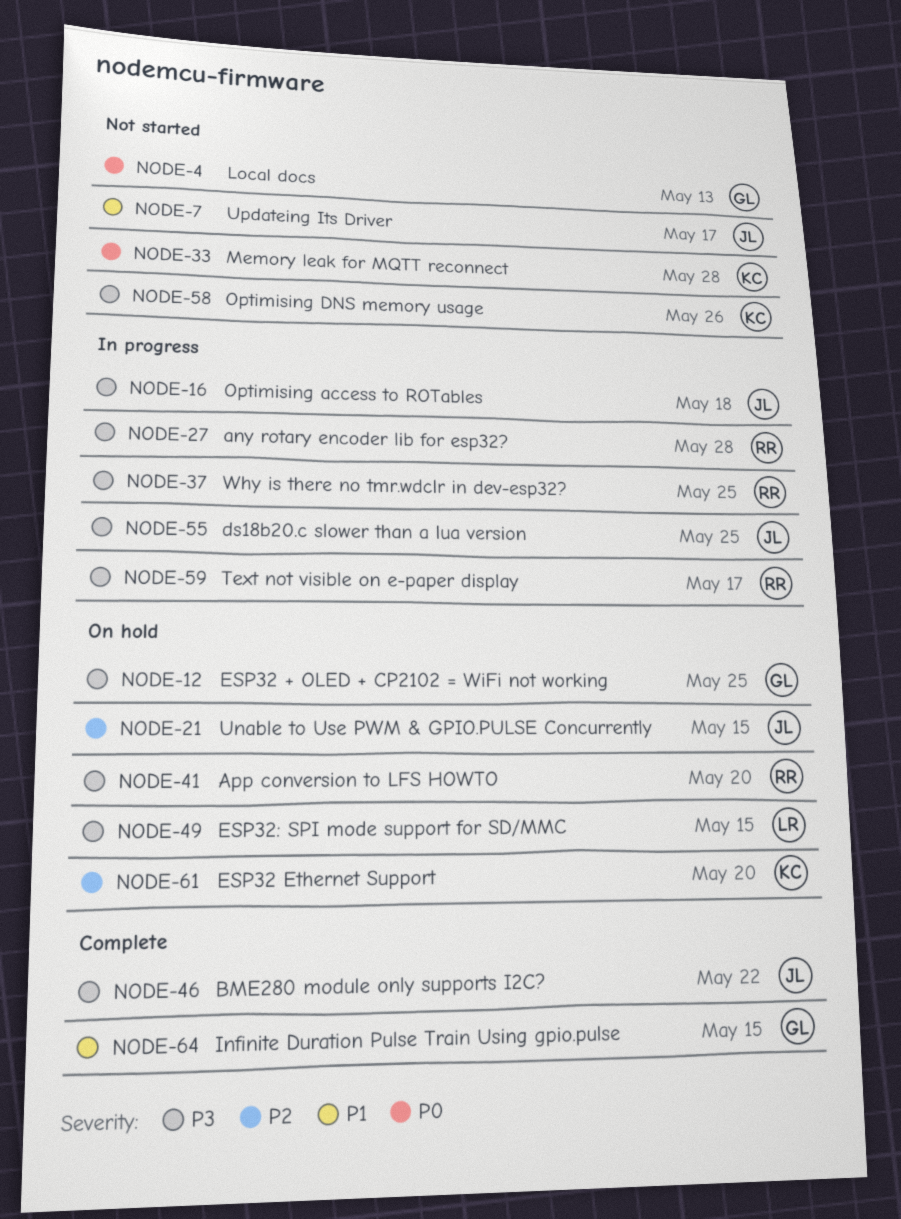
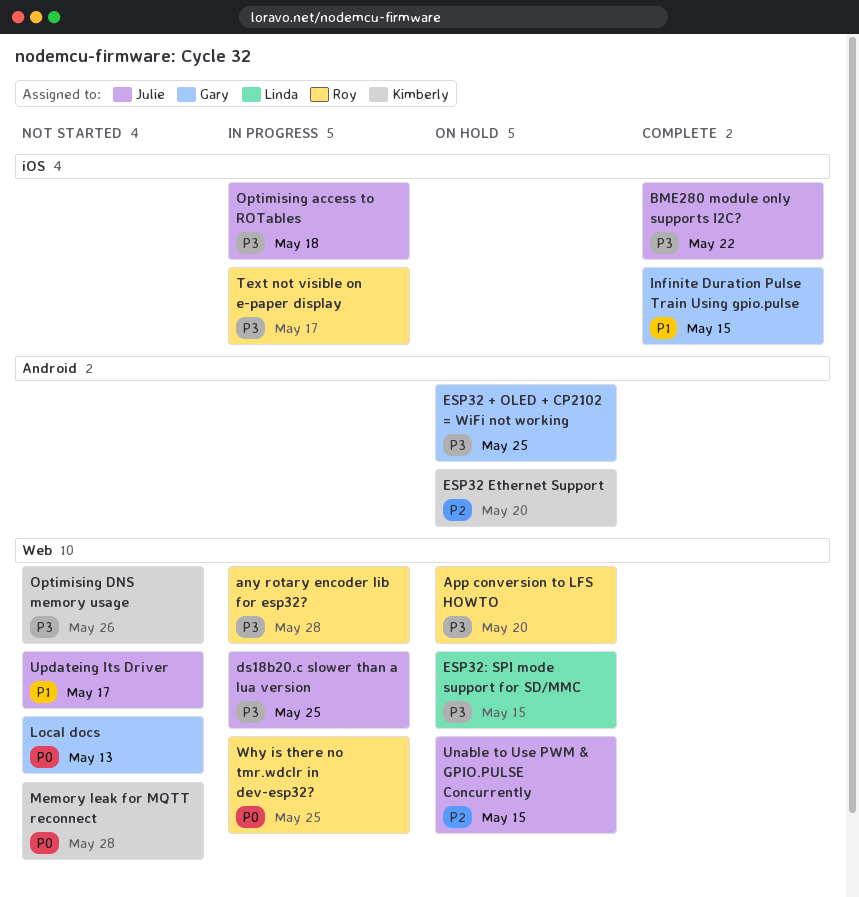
Why is there no tmr.wdclr in dev-esp32?, priority: P3 -> P0

